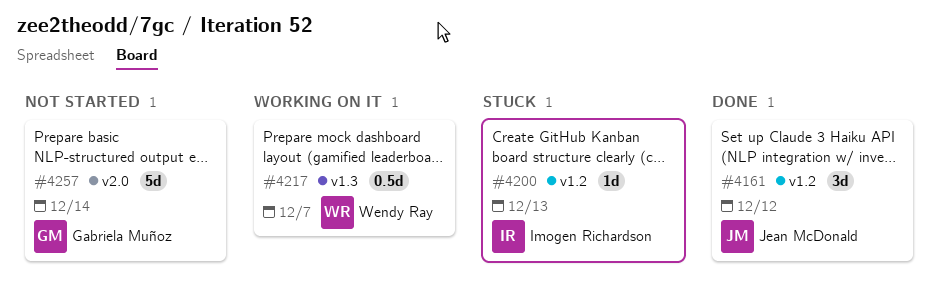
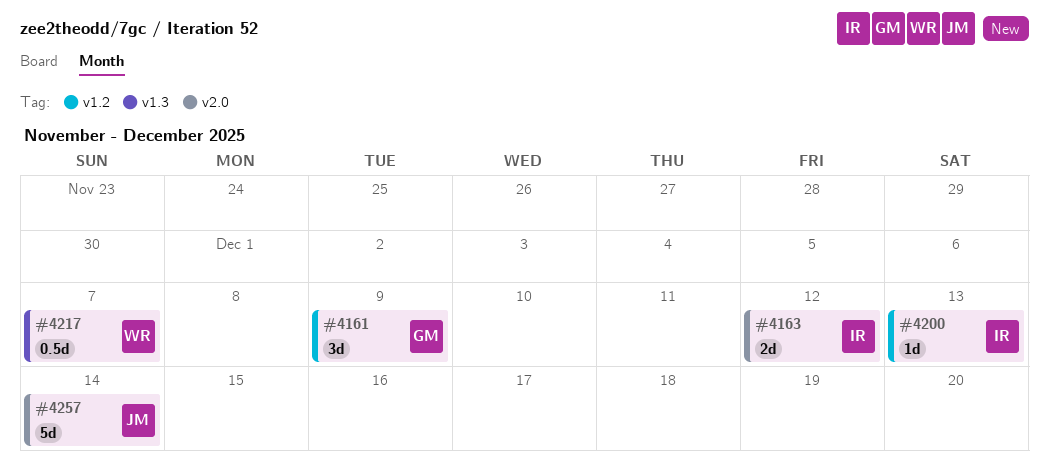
#4161, owner: Jean McDonald -> Gabriela Muñoz
#4161, due: Dec 12 -> Dec 9
#4163: none -> present
#4257, owner: Gabriela Muñoz -> Jean McDonald

